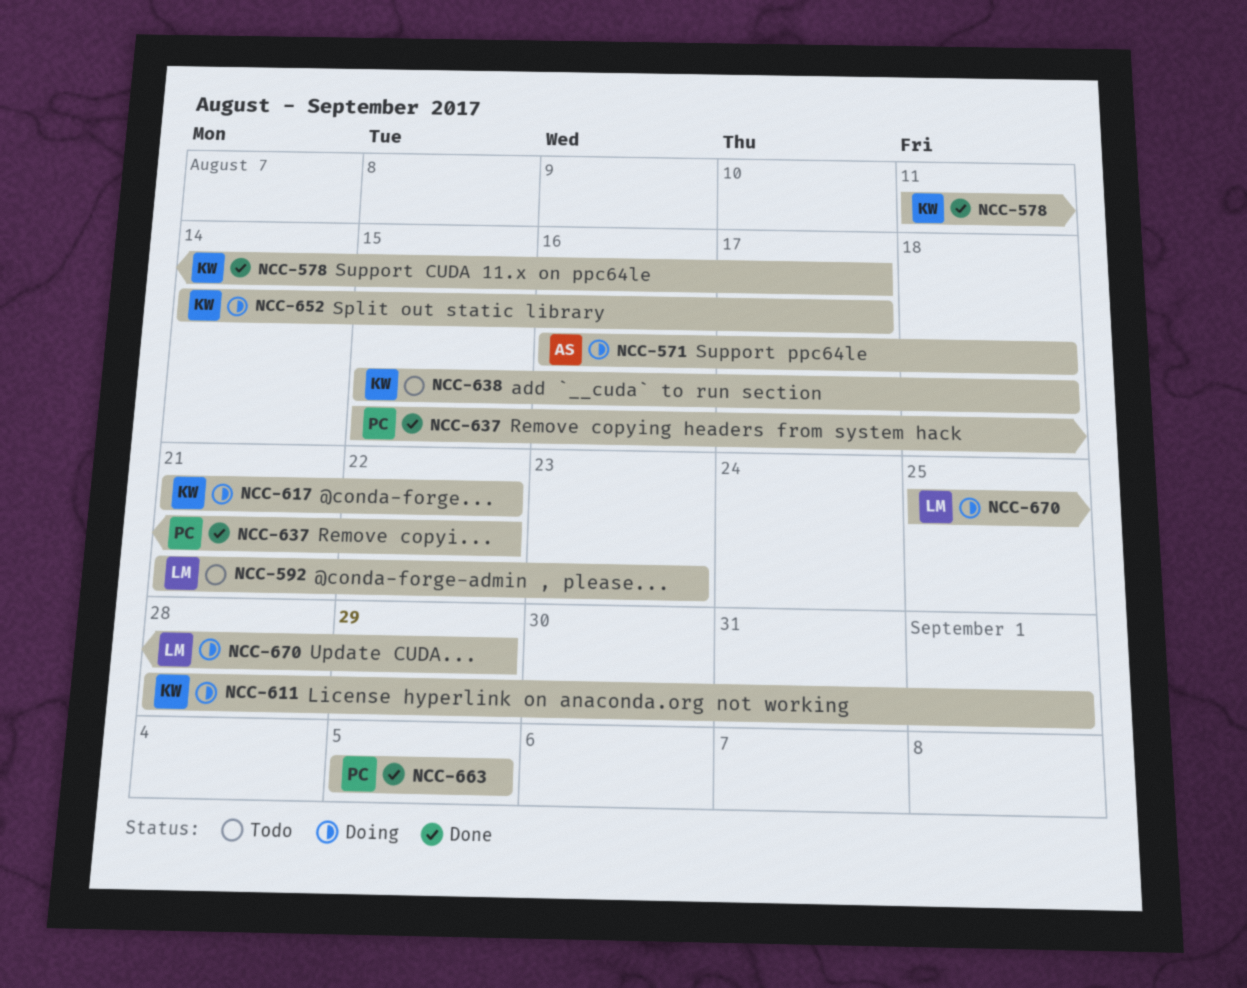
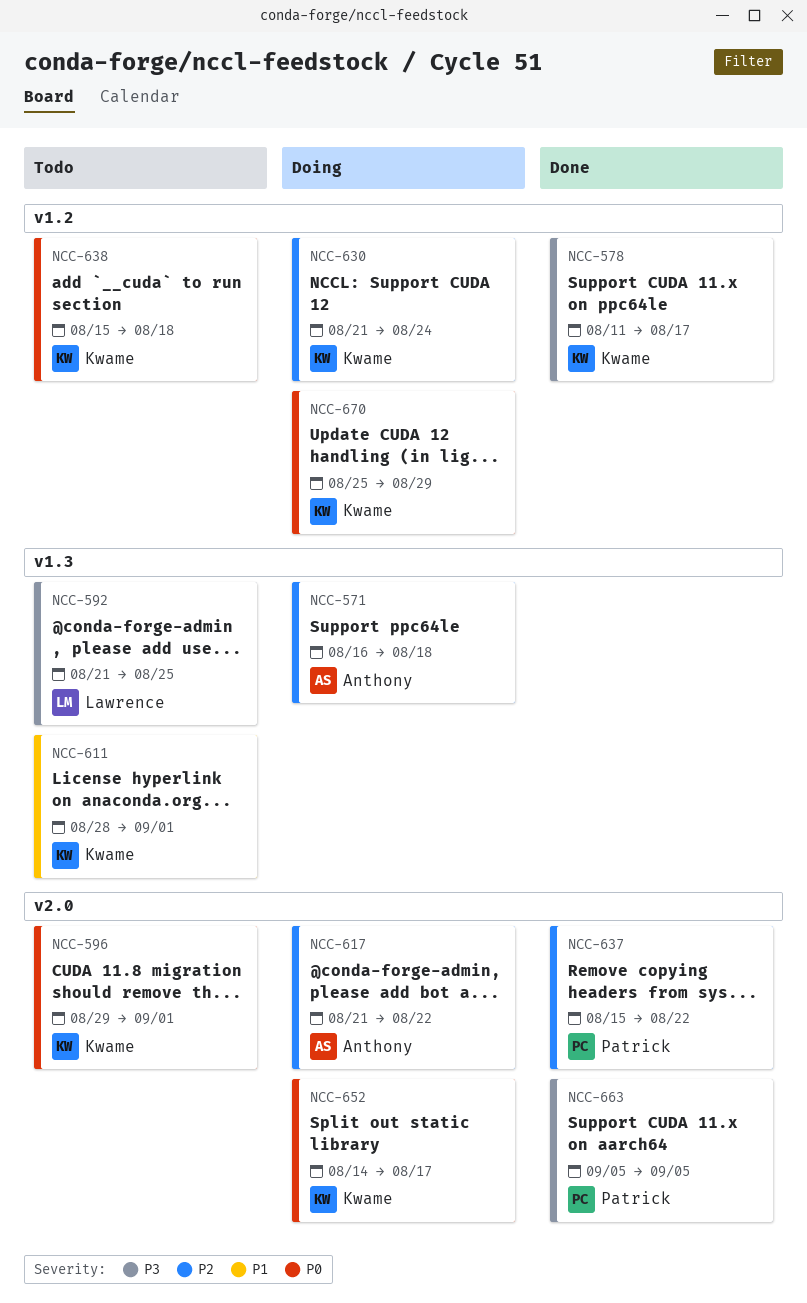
NCC-592, due: Aug 23 -> Aug 25
NCC-596: none -> present
NCC-611, status: Doing -> Todo
NCC-617, owner: Kwame -> Anthony
NCC-630: none -> present
NCC-670, owner: Lawrence -> Kwame

